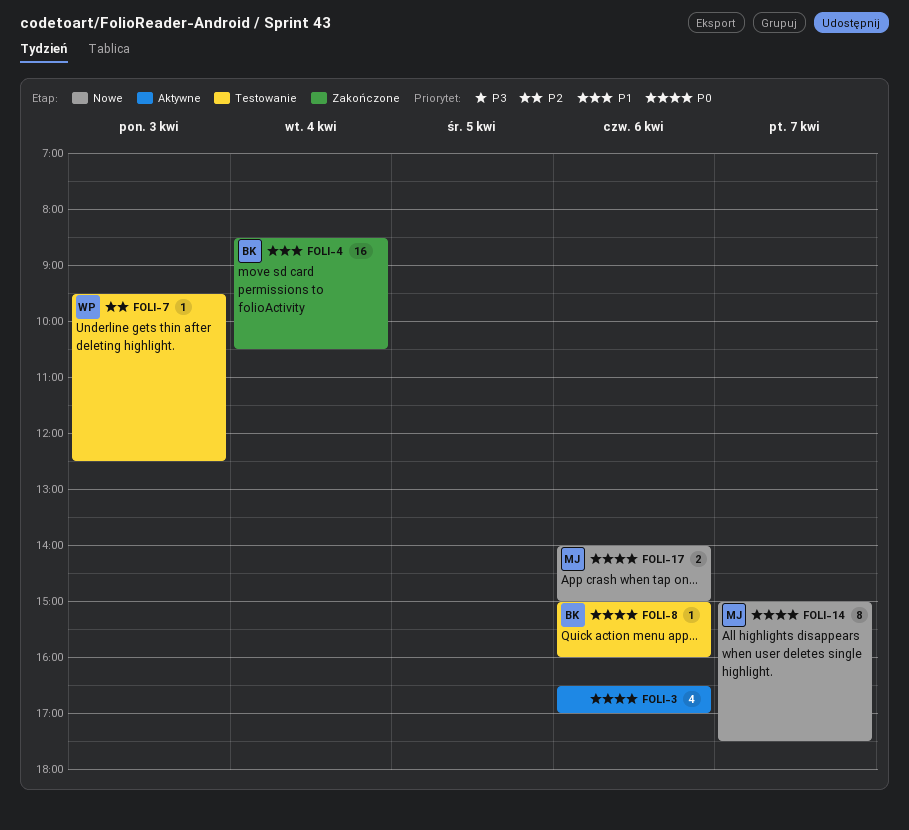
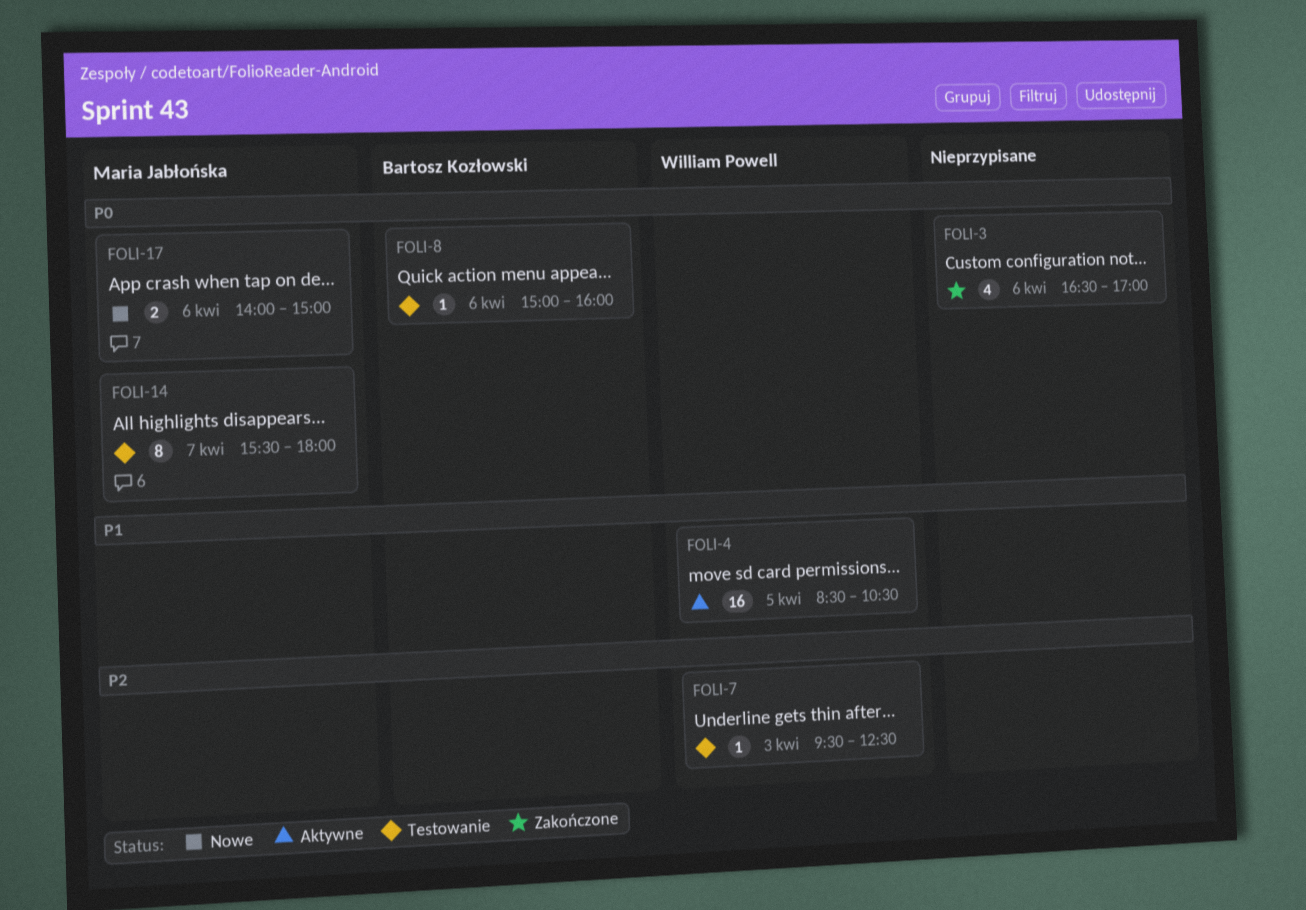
FOLI-3, status: Aktywne -> Zakończone
FOLI-4, status: Zakończone -> Aktywne
FOLI-4, owner: Bartosz Kozłowski -> William Powell
FOLI-4, day: Apr 4 -> Apr 5
FOLI-14, status: Nowe -> Testowanie
FOLI-14, begins: 15:00 -> 15:30
FOLI-14, ends: 17:30 -> 18:00

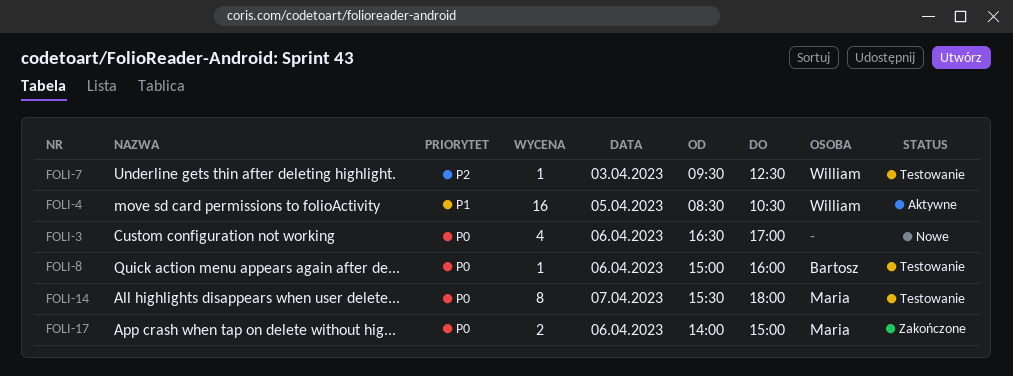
FOLI-3, status: Zakończone -> Nowe
FOLI-17, status: Nowe -> Zakończone

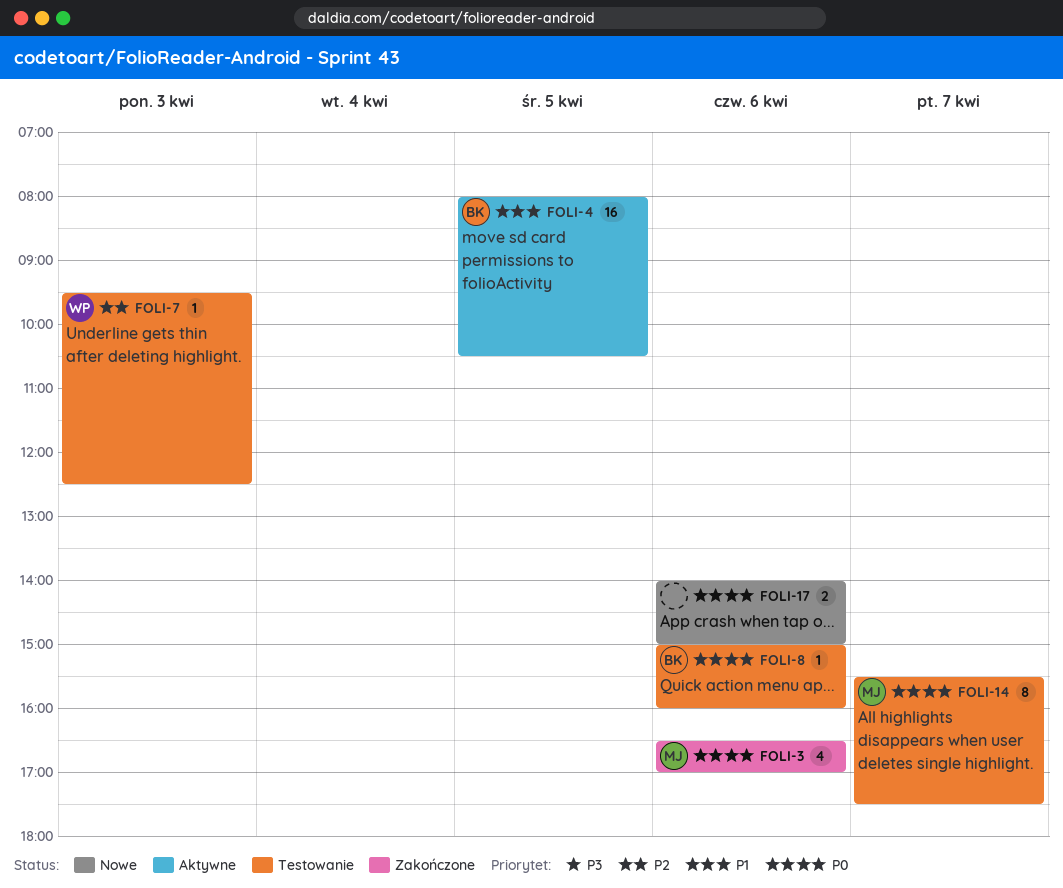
FOLI-3, status: Nowe -> Zakończone
FOLI-3, owner: none -> Maria
FOLI-4, owner: William -> Bartosz
FOLI-4, begins: 08:30 -> 08:00
FOLI-14, ends: 18:00 -> 17:30
FOLI-17, status: Zakończone -> Nowe
FOLI-17, owner: Maria -> none

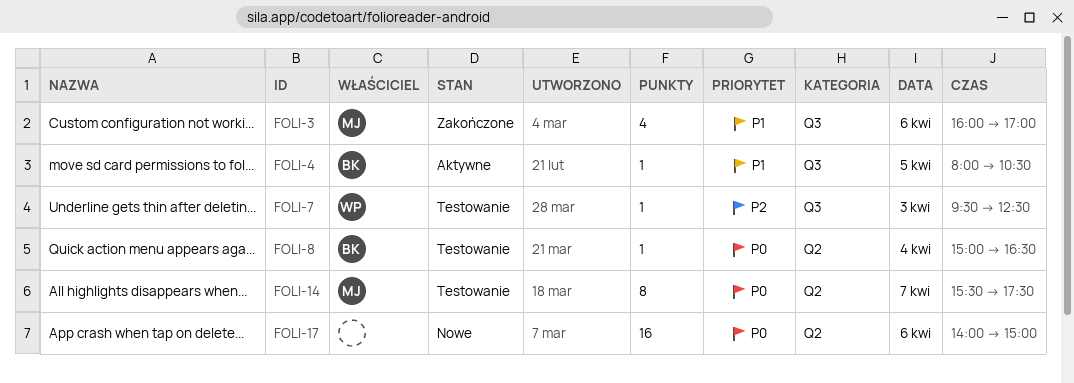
FOLI-3, priority: P0 -> P1
FOLI-3, begins: 16:30 -> 16:00
FOLI-4, estimate: 16 -> 1
FOLI-8, day: Apr 6 -> Apr 4
FOLI-8, ends: 16:00 -> 16:30
FOLI-17, estimate: 2 -> 16

